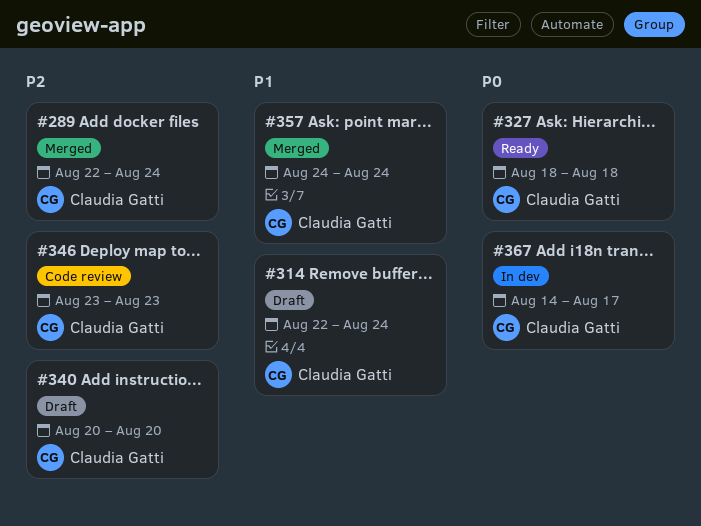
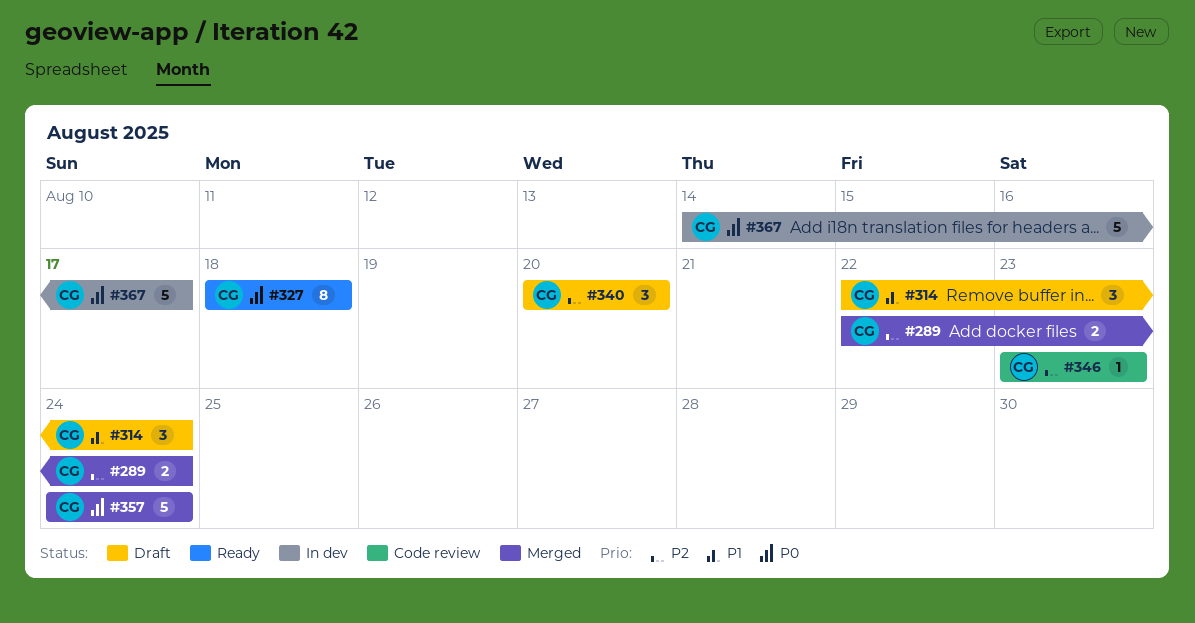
#357, priority: P1 -> P0

